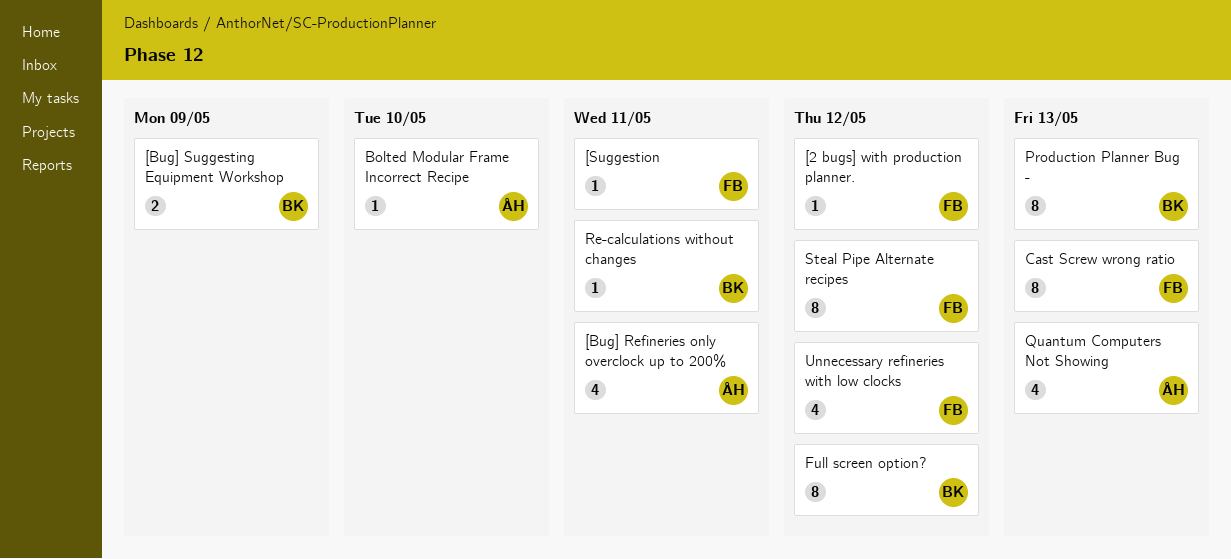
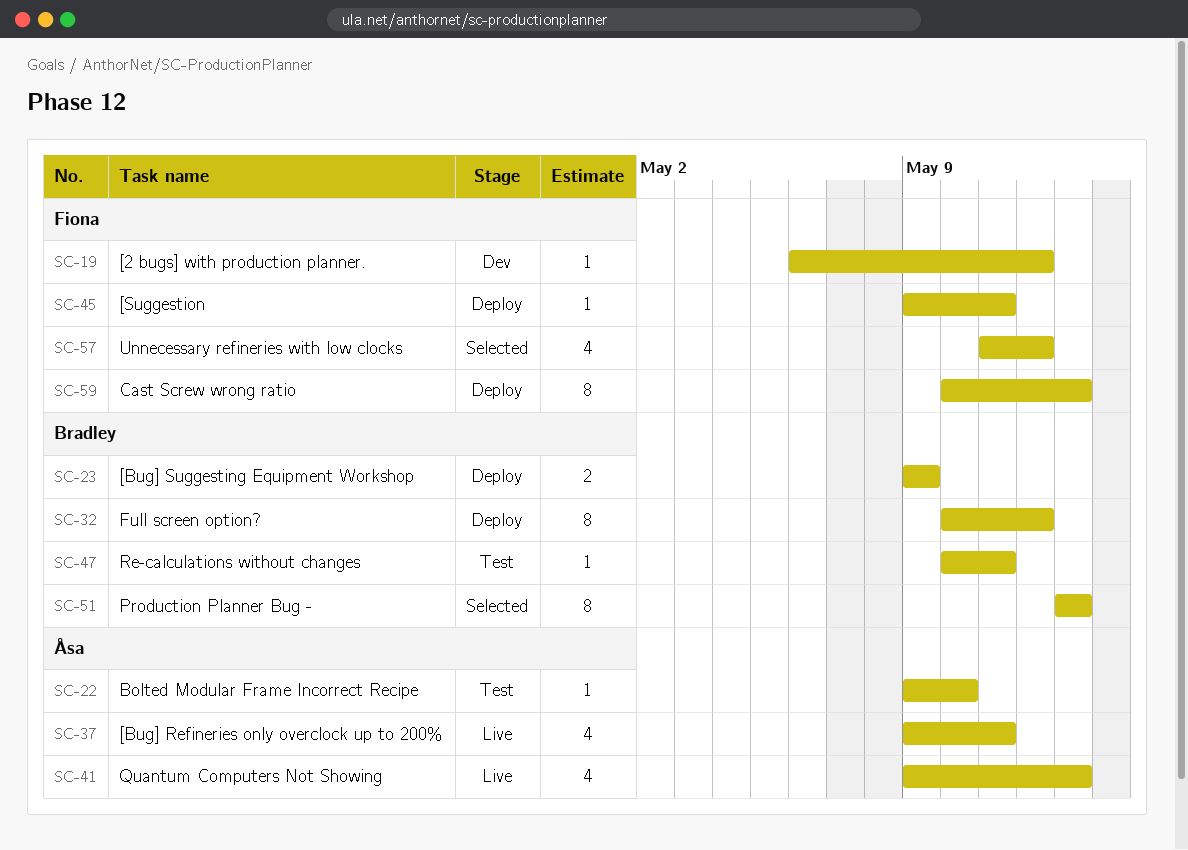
Steal Pipe Alternate recipes: present -> none

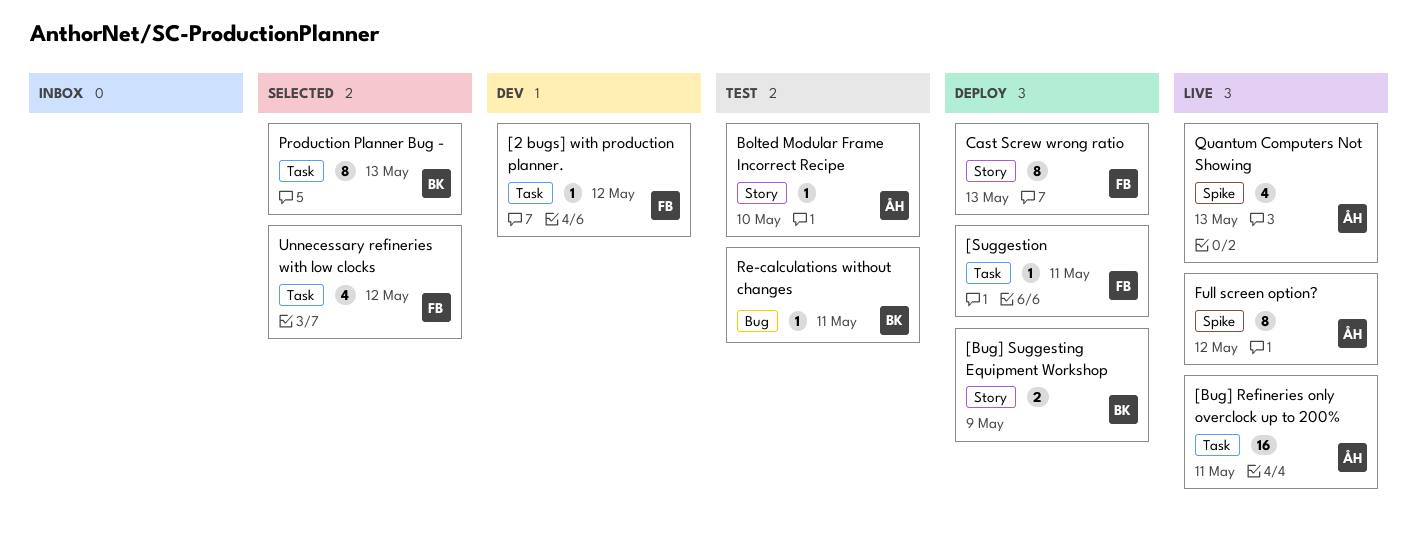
[Bug] Refineries only overclock up to 200%, estimate: 4 -> 16
Full screen option?, status: Deploy -> Live
Full screen option?, owner: Bradley -> Åsa

